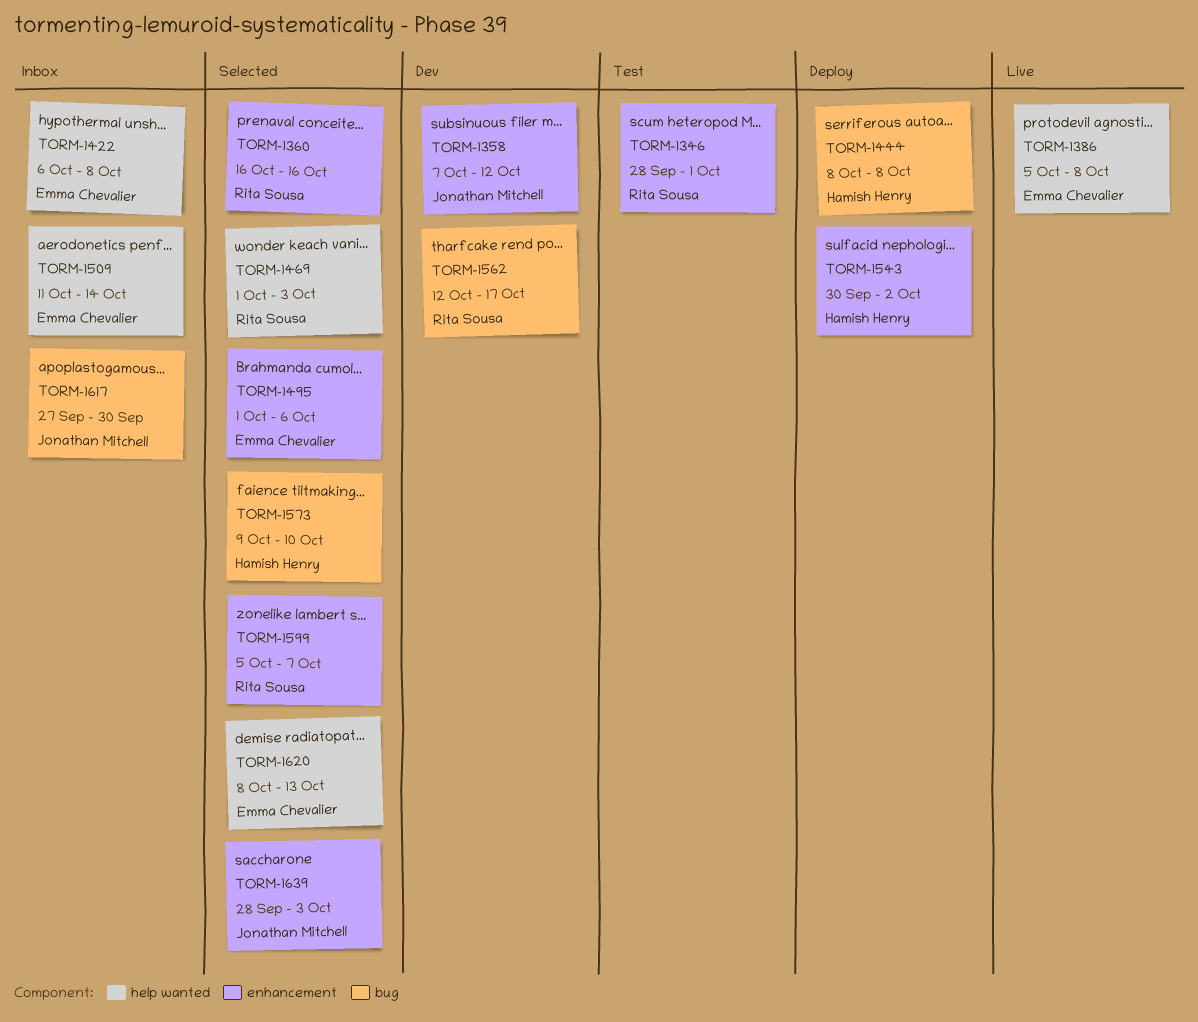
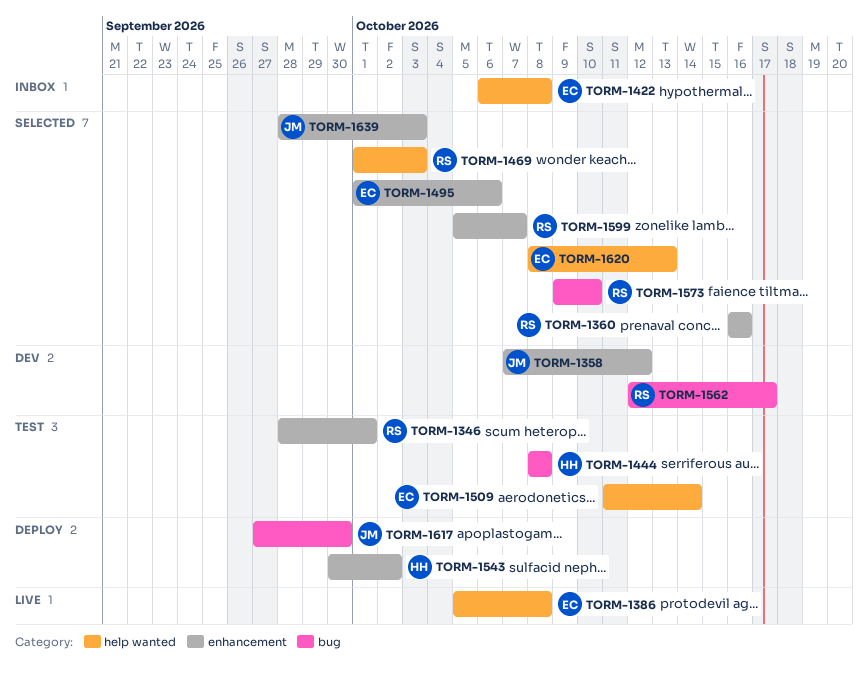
TORM-1444, status: Deploy -> Test
TORM-1509, status: Inbox -> Test
TORM-1573, owner: Hamish Henry -> Rita Sousa
TORM-1617, status: Inbox -> Deploy

